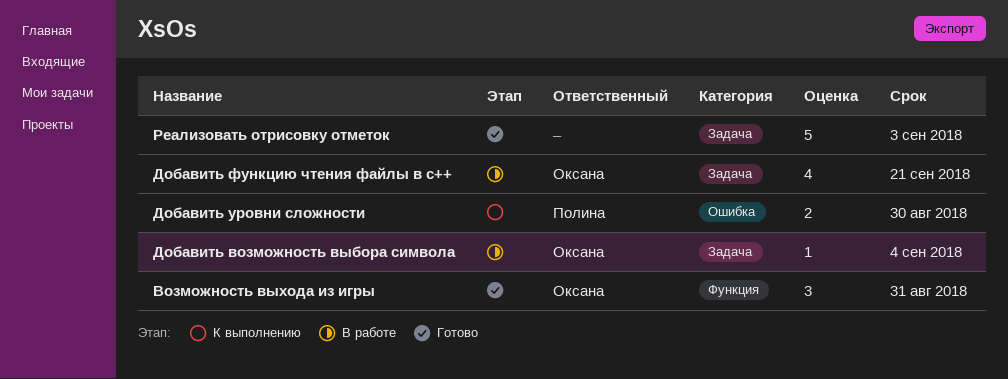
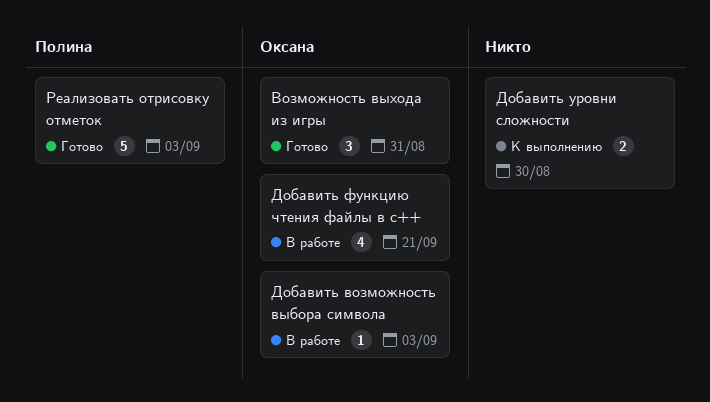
Добавить возможность выбора символа, due: Sep 4 -> Sep 3
Добавить уровни сложности, owner: Полина -> none
Реализовать отрисовку отметок, owner: none -> Полина

